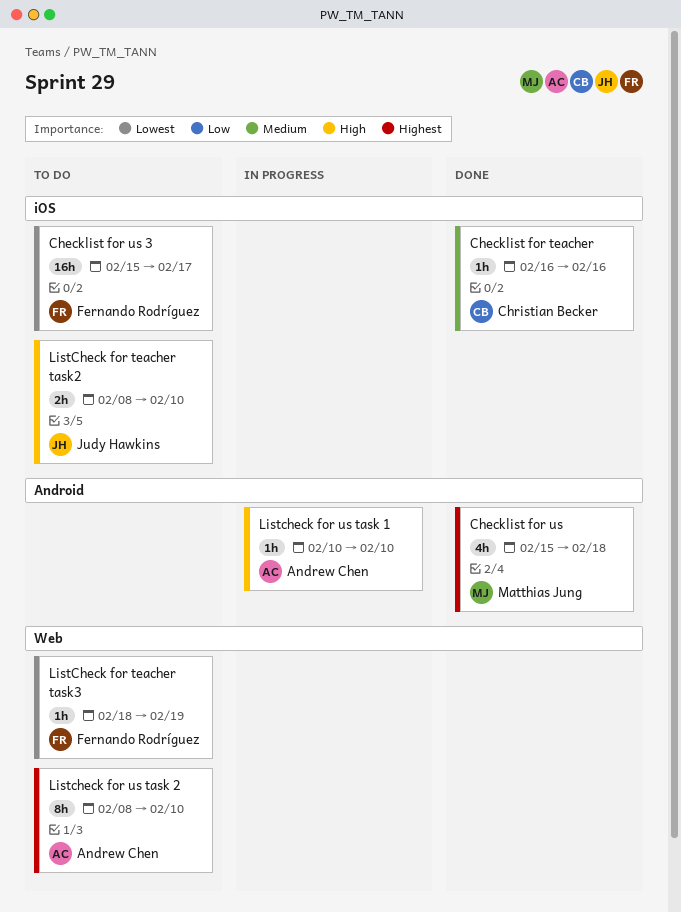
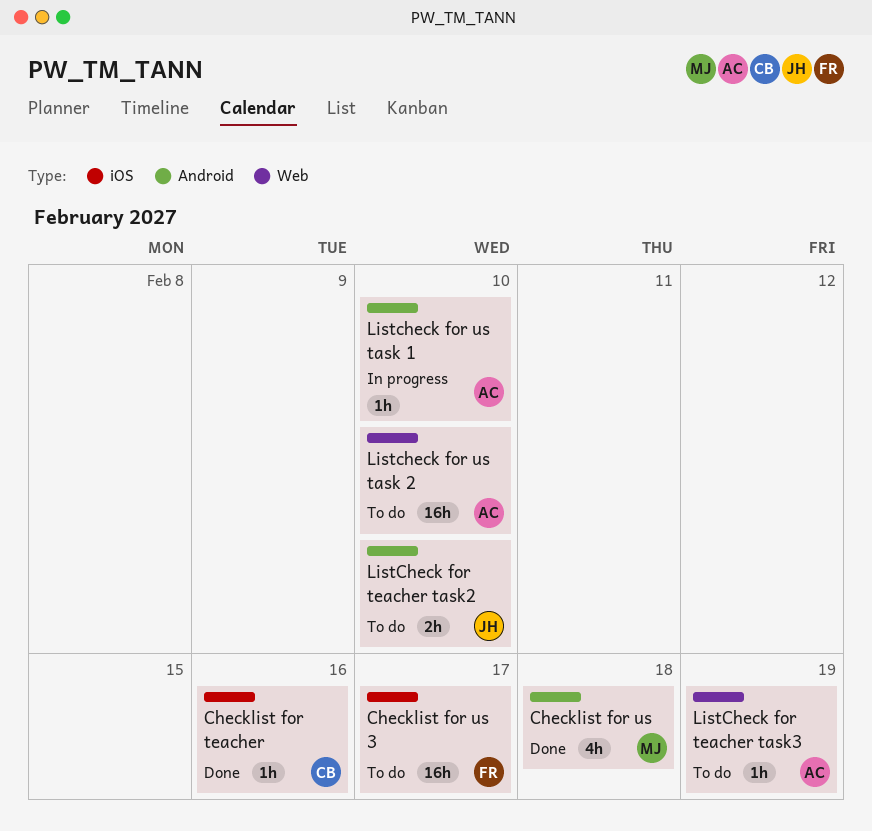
ListCheck for teacher task2, label: iOS -> Android
ListCheck for teacher task3, owner: Fernando Rodríguez -> Andrew Chen
Listcheck for us task 2, estimate: 8h -> 16h

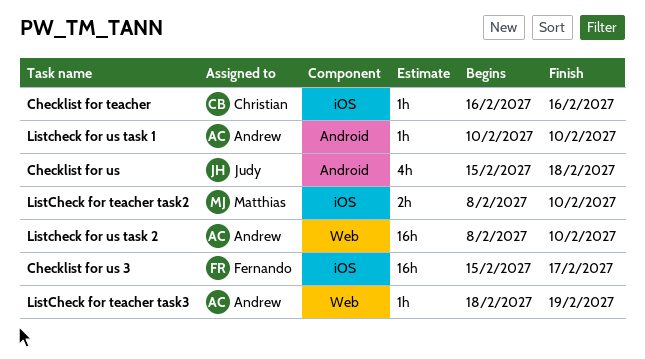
Checklist for us, owner: Matthias -> Judy
ListCheck for teacher task2, owner: Judy -> Matthias
ListCheck for teacher task2, label: Android -> iOS

